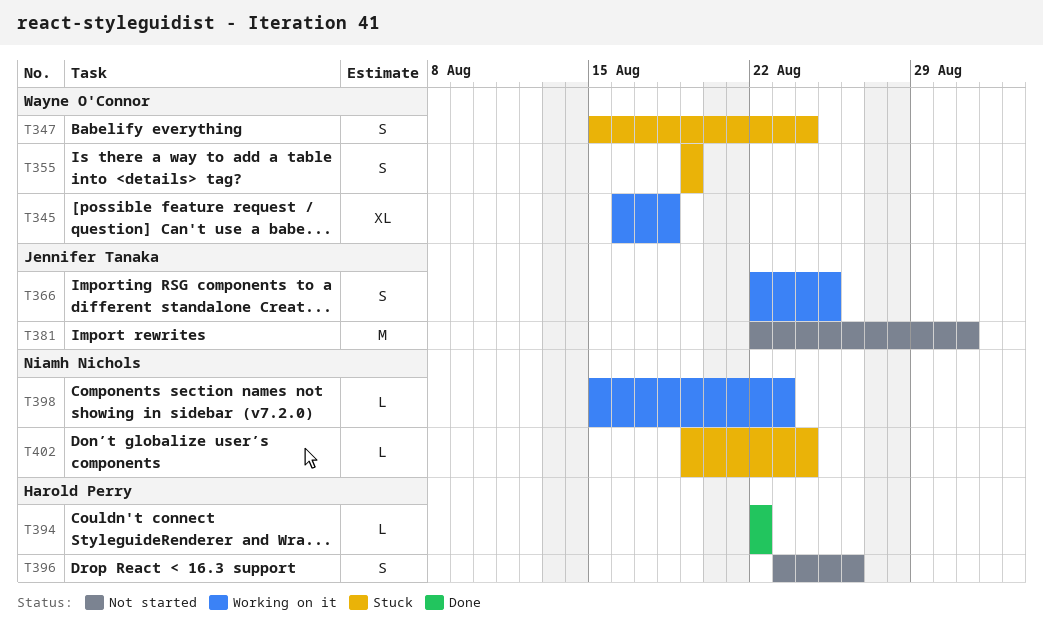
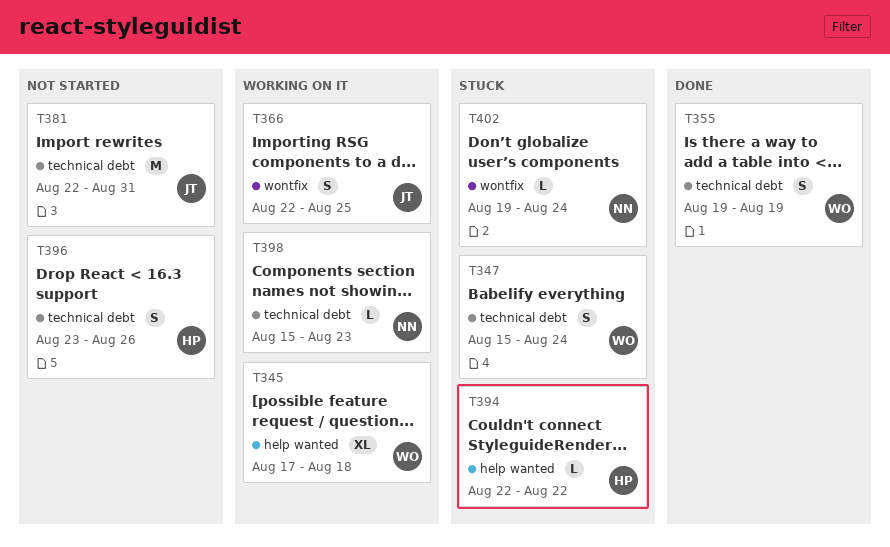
T345, start: Aug 16 -> Aug 17
T355, status: Stuck -> Done
T394, status: Done -> Stuck

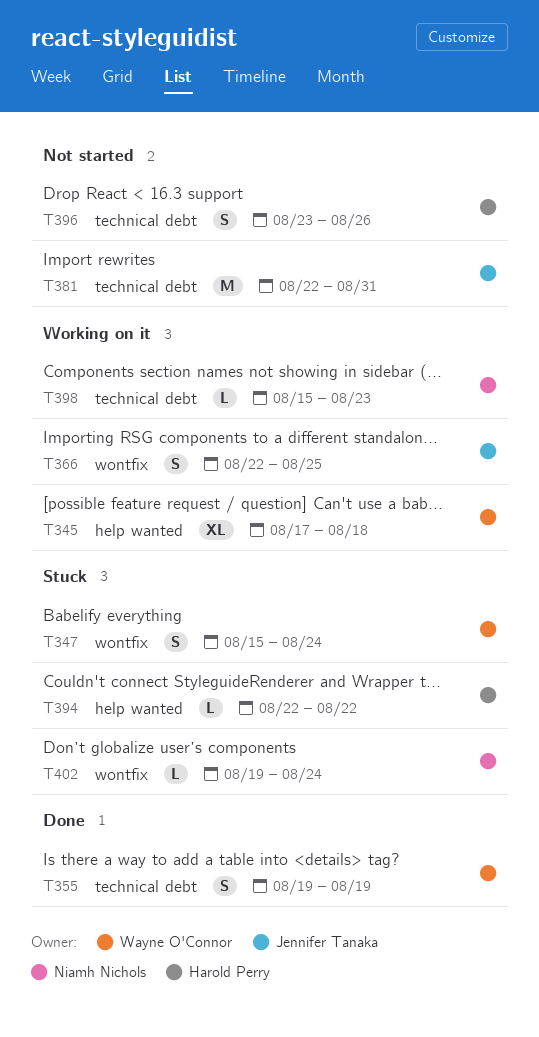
T347, label: technical debt -> wontfix

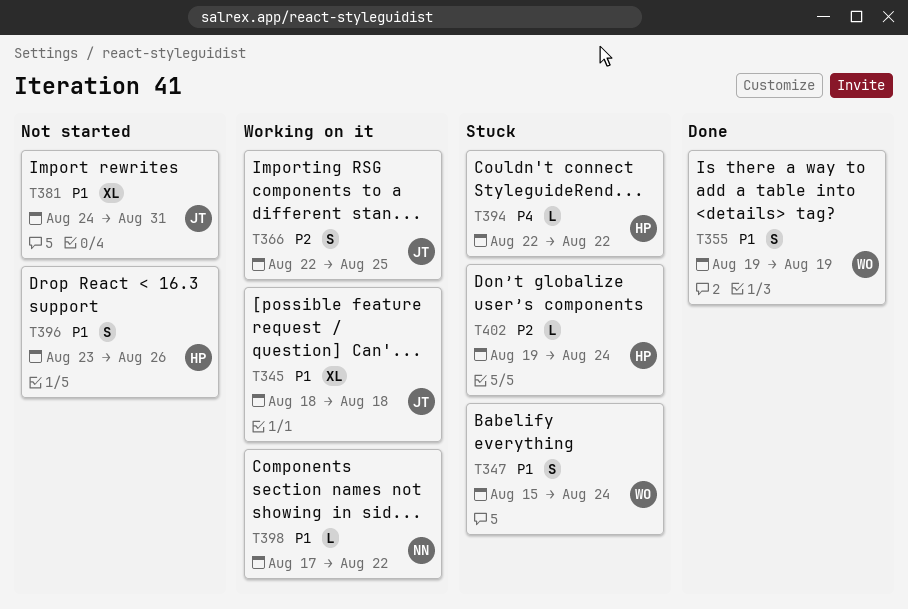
T345, owner: Wayne O'Connor -> Jennifer Tanaka
T345, start: Aug 17 -> Aug 18
T381, estimate: M -> XL
T381, start: Aug 22 -> Aug 24
T398, start: Aug 15 -> Aug 17
T398, due: Aug 23 -> Aug 22
T402, owner: Niamh Nichols -> Harold Perry

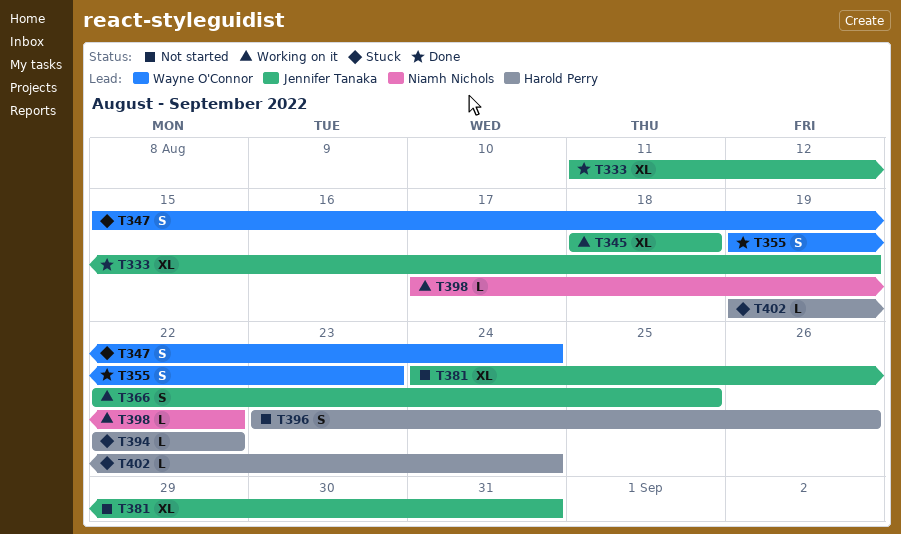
T333: none -> present
T355, due: Aug 19 -> Aug 23

